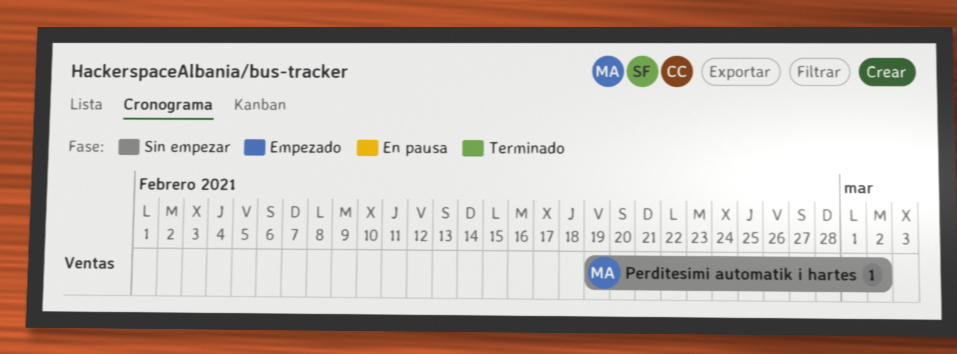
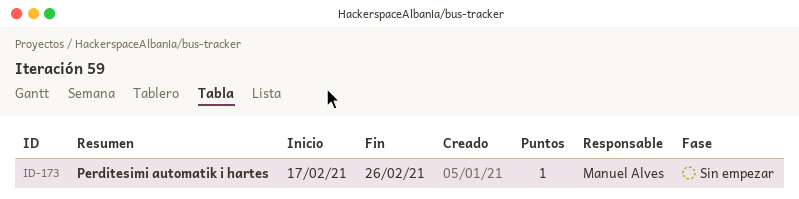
Perditesimi automatik i hartes, start: Feb 19 -> Feb 17
Perditesimi automatik i hartes, due: Mar 2 -> Feb 26

